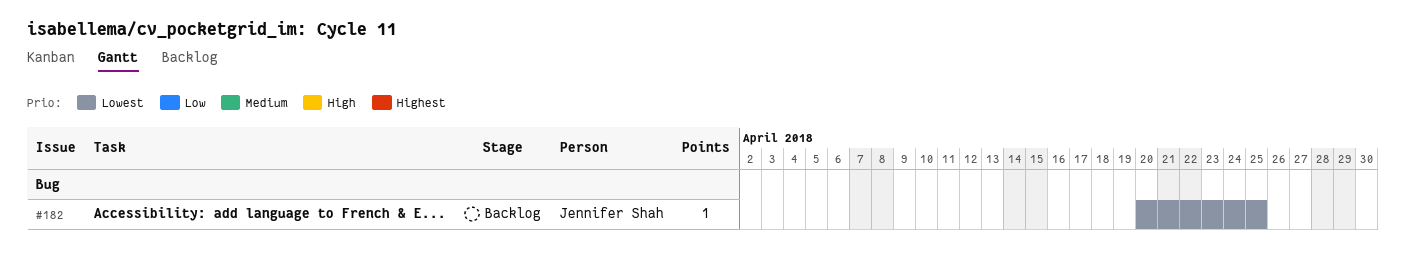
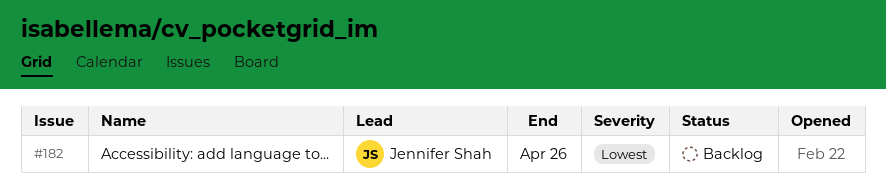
#182, due: Apr 25 -> Apr 26

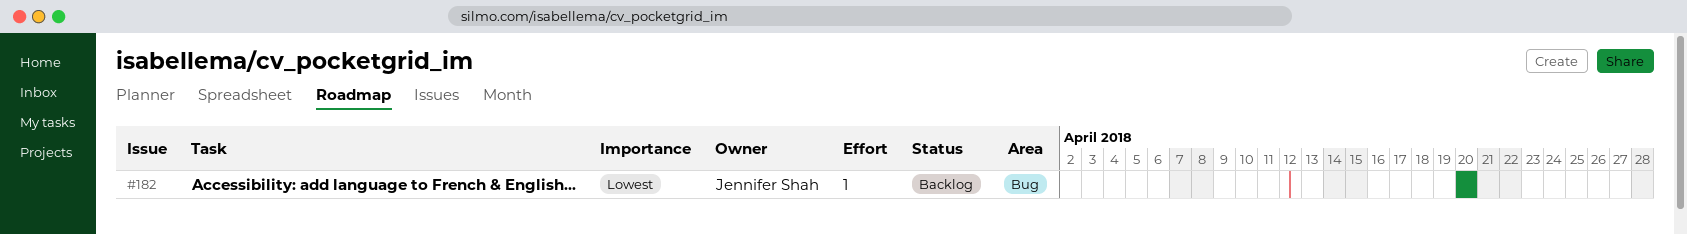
#182, due: Apr 26 -> Apr 20

